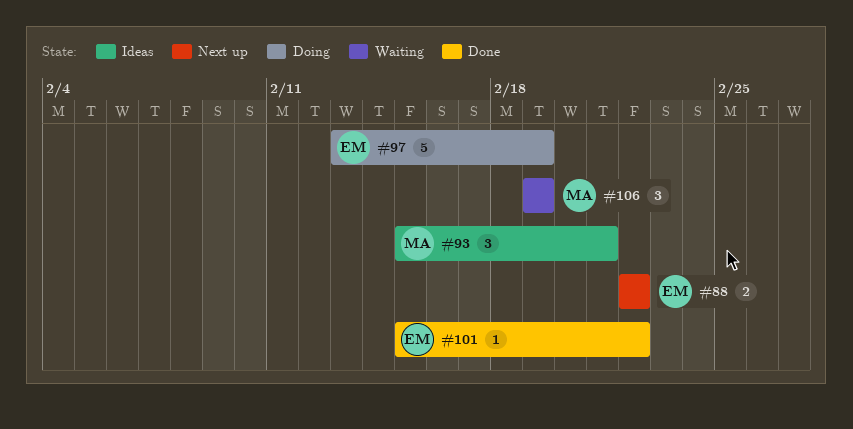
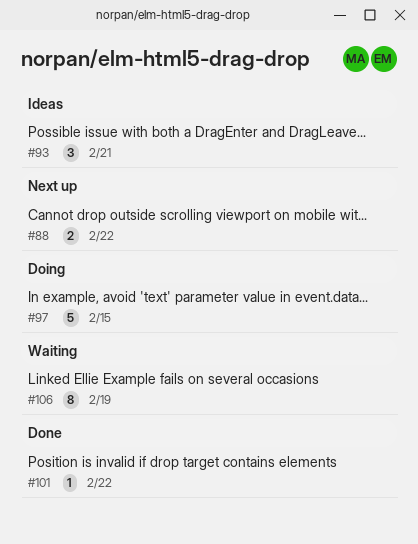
#97, due: Feb 19 -> Feb 15
#106, estimate: 3 -> 8

